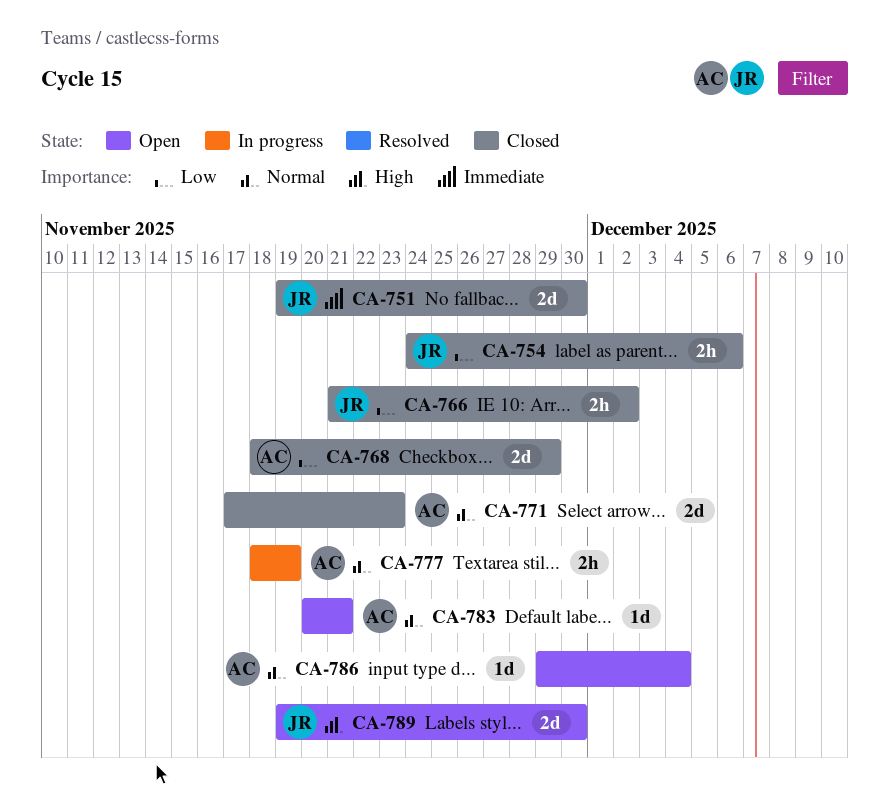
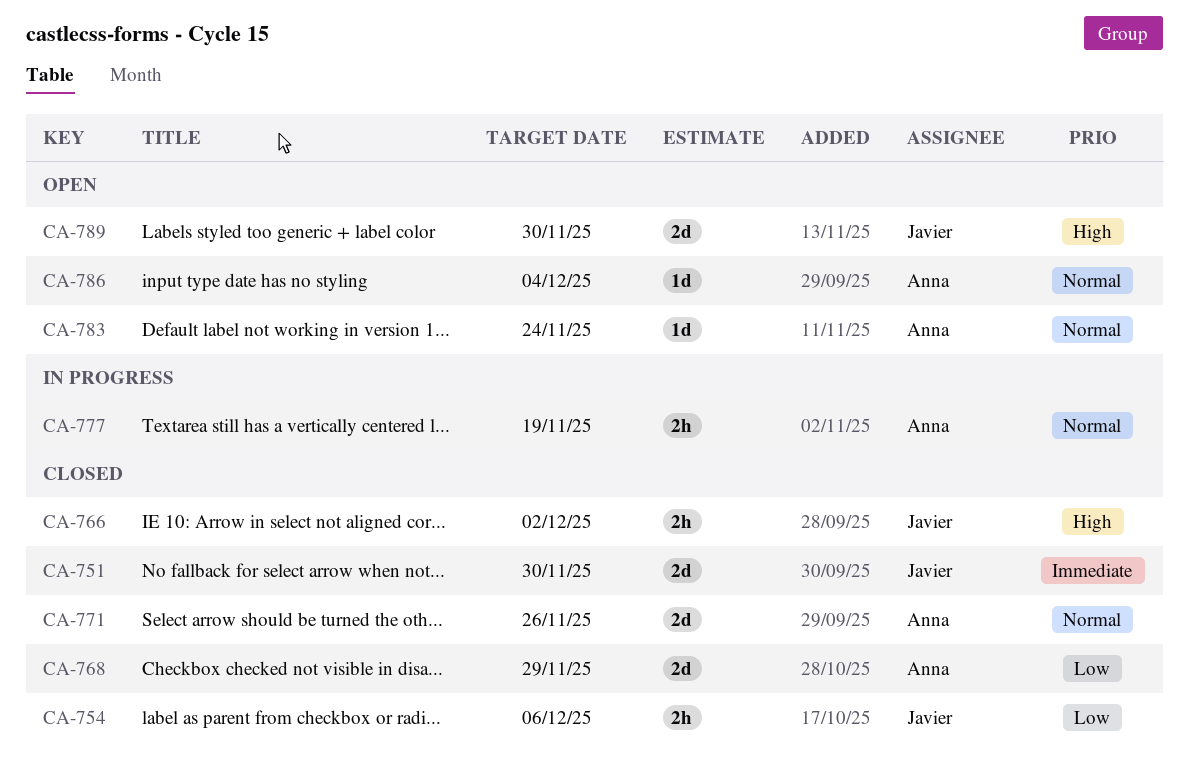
CA-766, priority: Low -> High
CA-771, due: Nov 23 -> Nov 26
CA-783, due: Nov 21 -> Nov 24

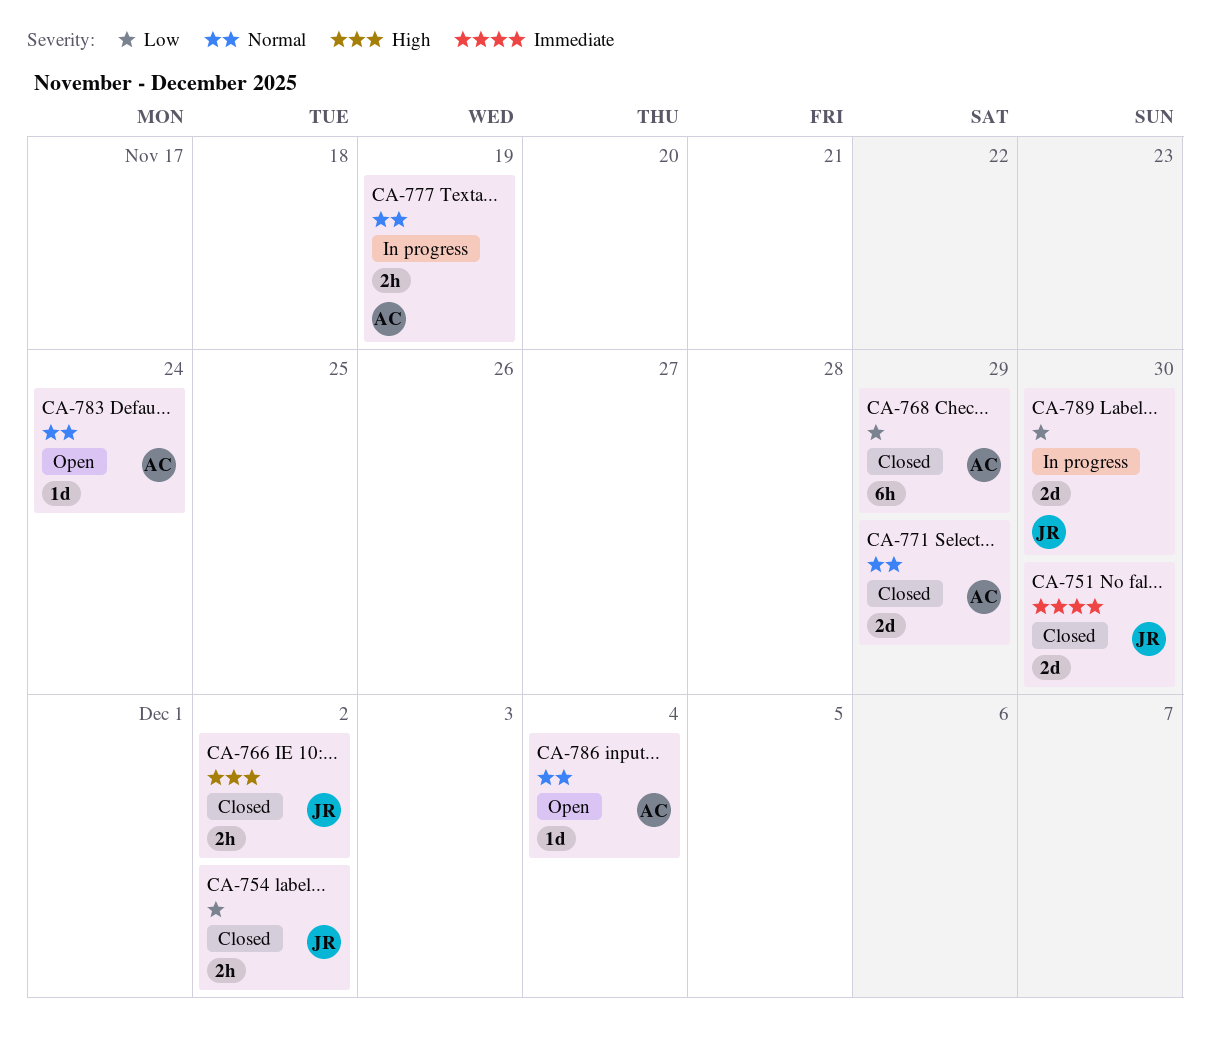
CA-754, due: Dec 6 -> Dec 2
CA-768, estimate: 2d -> 6h
CA-771, due: Nov 26 -> Nov 29
CA-789, status: Open -> In progress
CA-789, priority: High -> Low

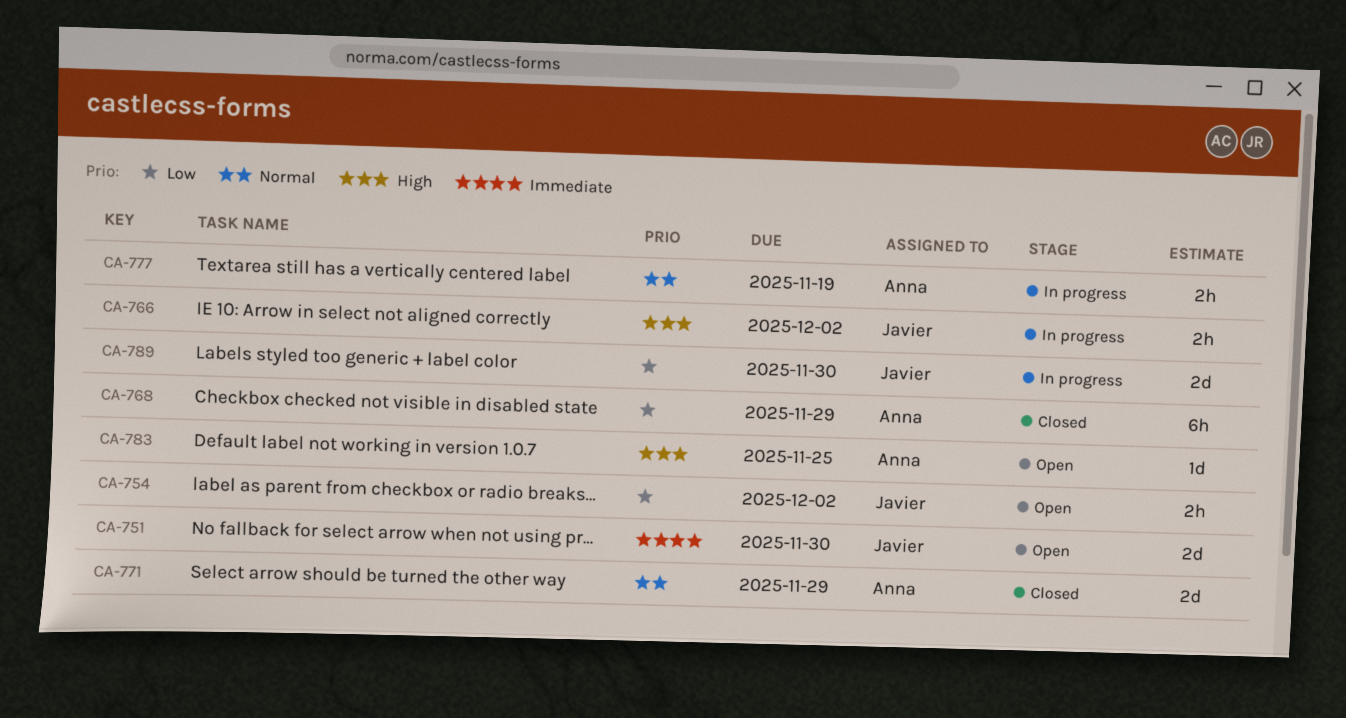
CA-751, status: Closed -> Open
CA-754, status: Closed -> Open
CA-766, status: Closed -> In progress
CA-783, priority: Normal -> High
CA-783, due: Nov 24 -> Nov 25
CA-786: present -> none

